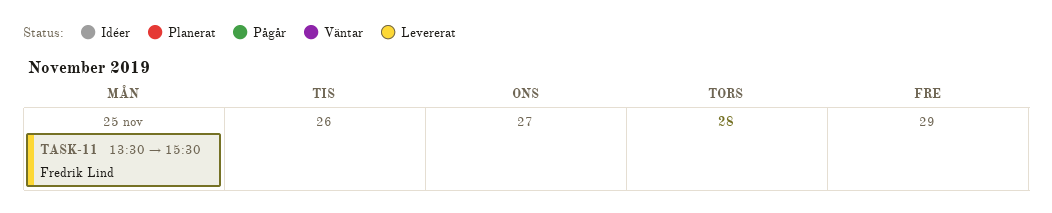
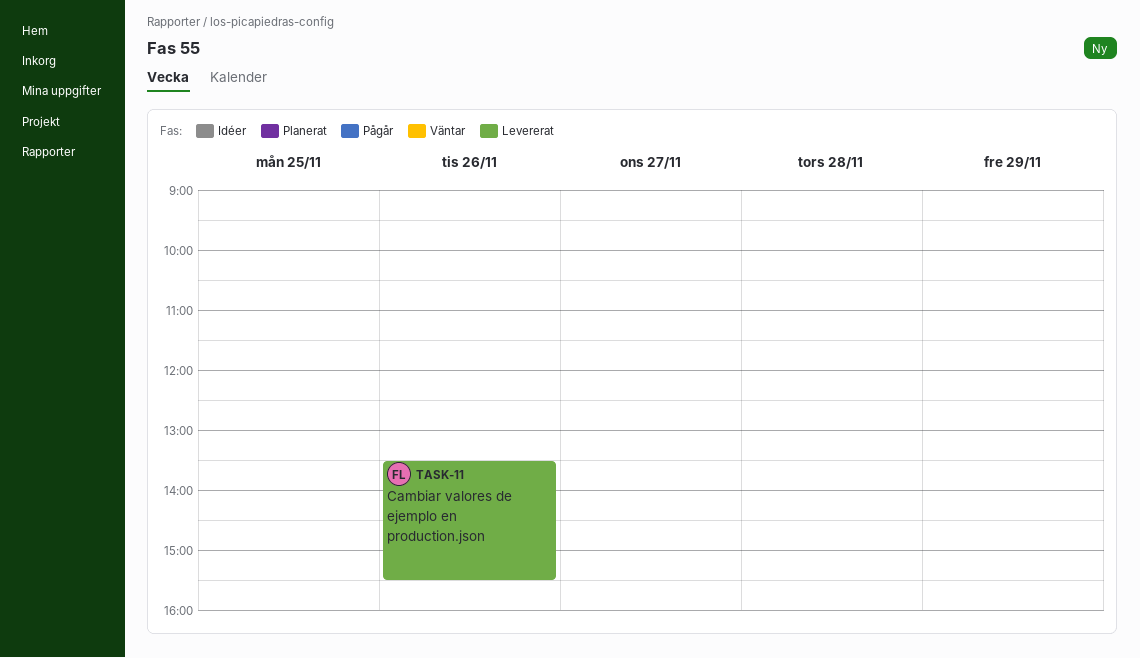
TASK-11, day: Nov 25 -> Nov 26

